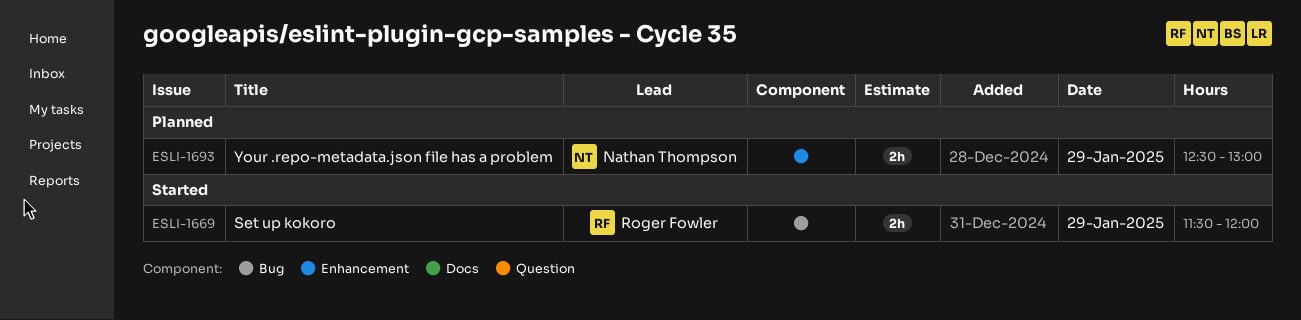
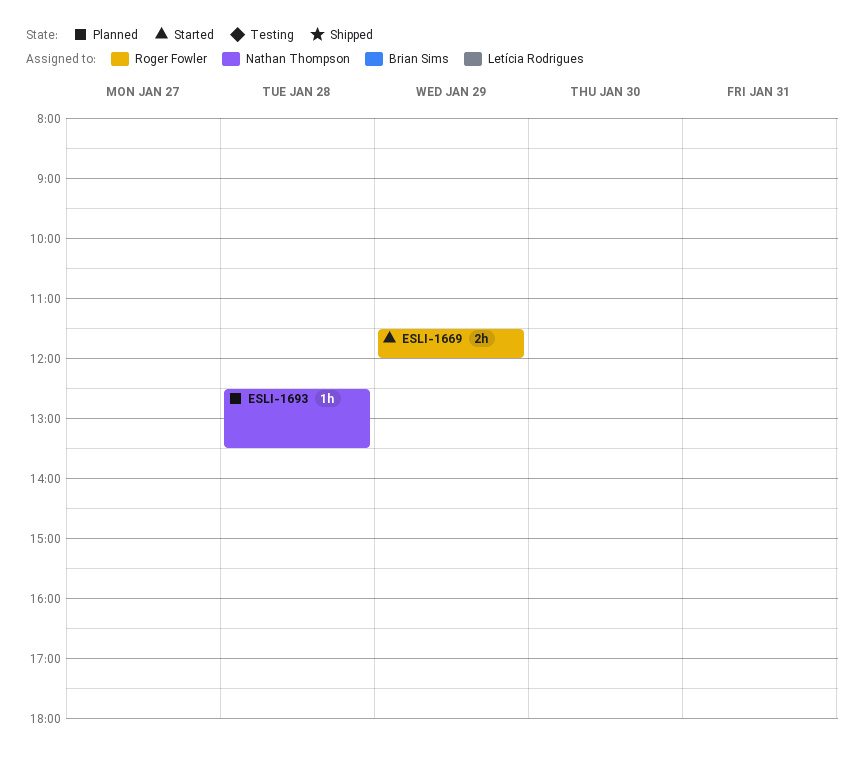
ESLI-1693, estimate: 2h -> 1h
ESLI-1693, day: Jan 29 -> Jan 28
ESLI-1693, ends: 13:00 -> 13:30

